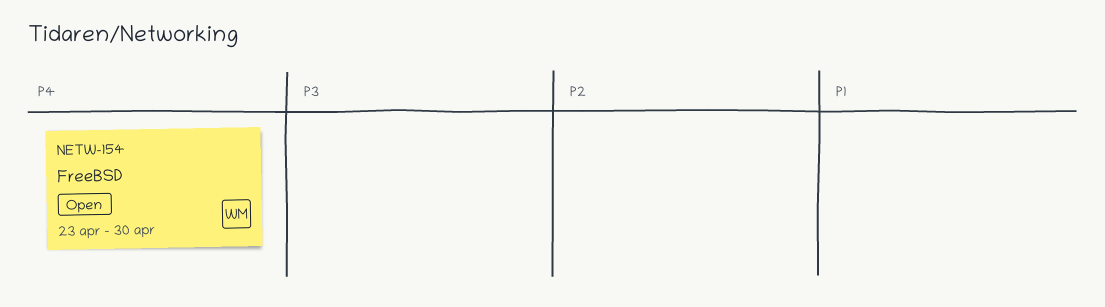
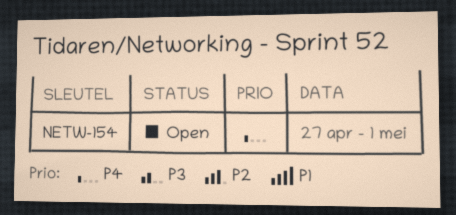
NETW-154, start: Apr 23 -> Apr 27
NETW-154, due: Apr 30 -> May 1

